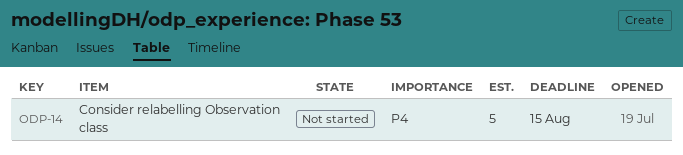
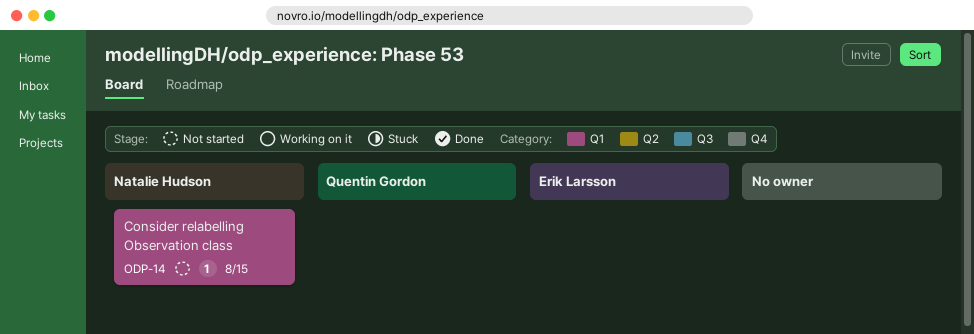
ODP-14, estimate: 5 -> 1

